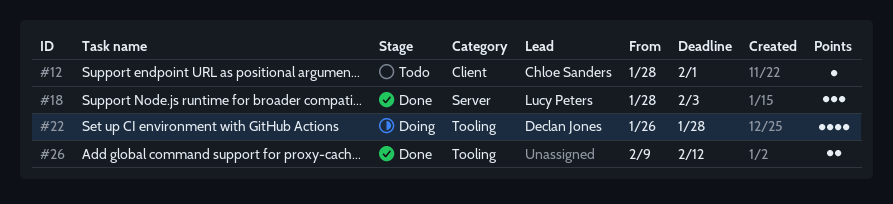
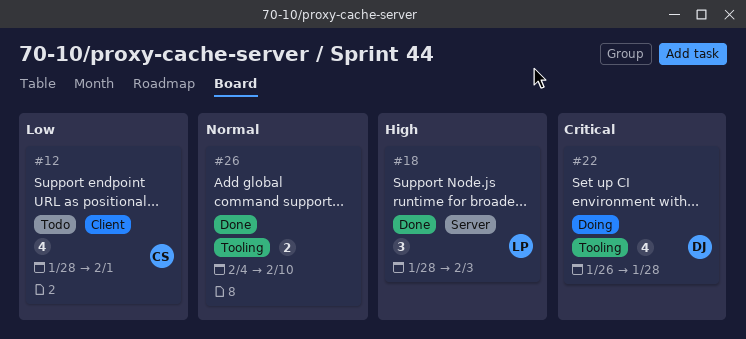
#12, estimate: 1 -> 4
#26, start: Feb 9 -> Feb 4
#26, due: Feb 12 -> Feb 10

